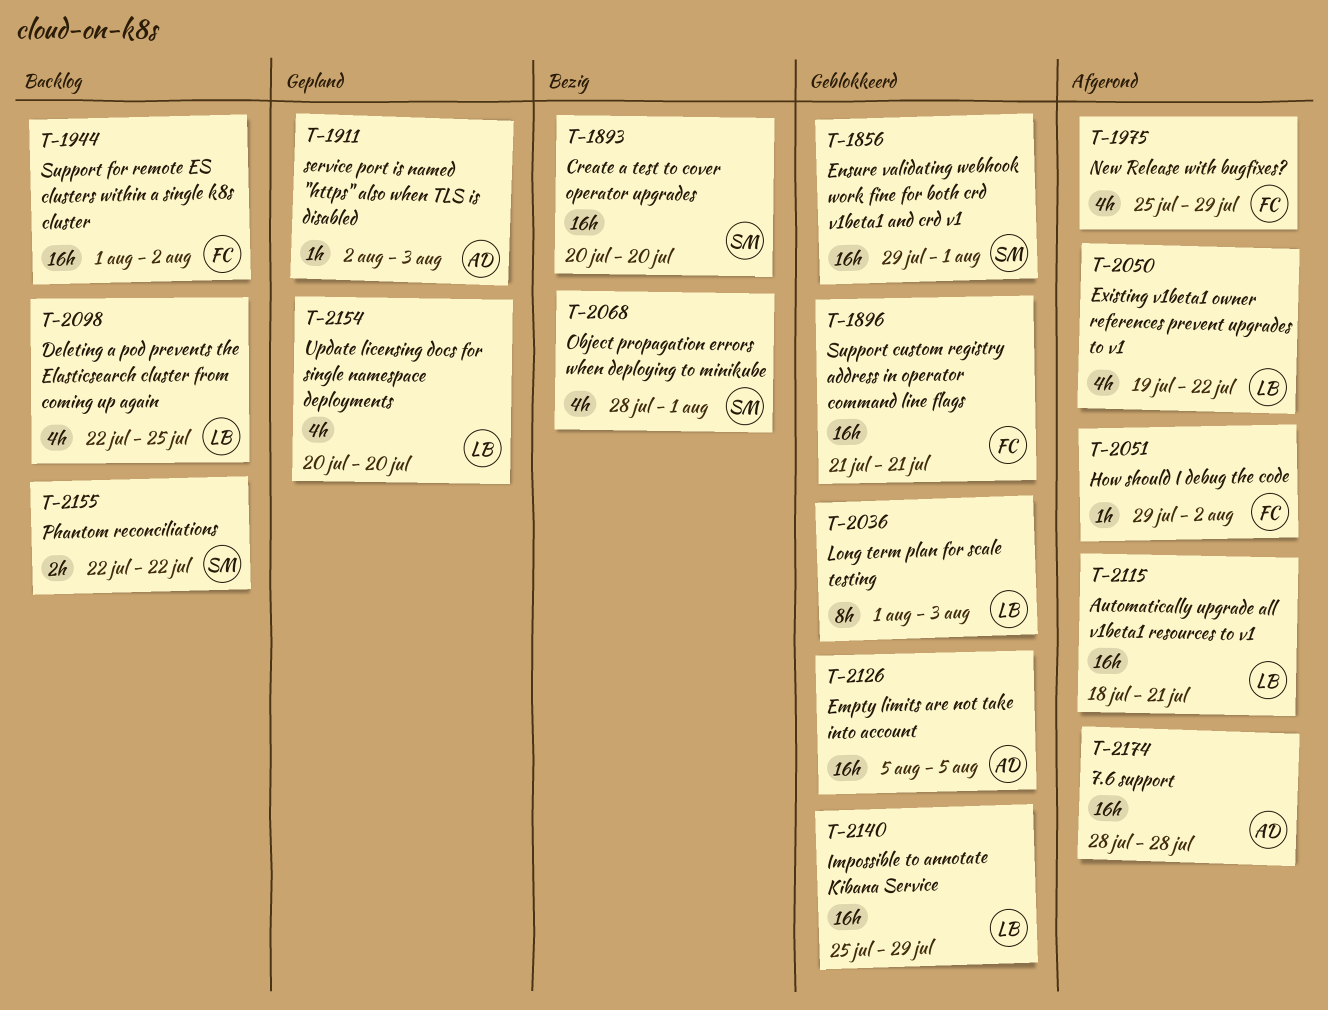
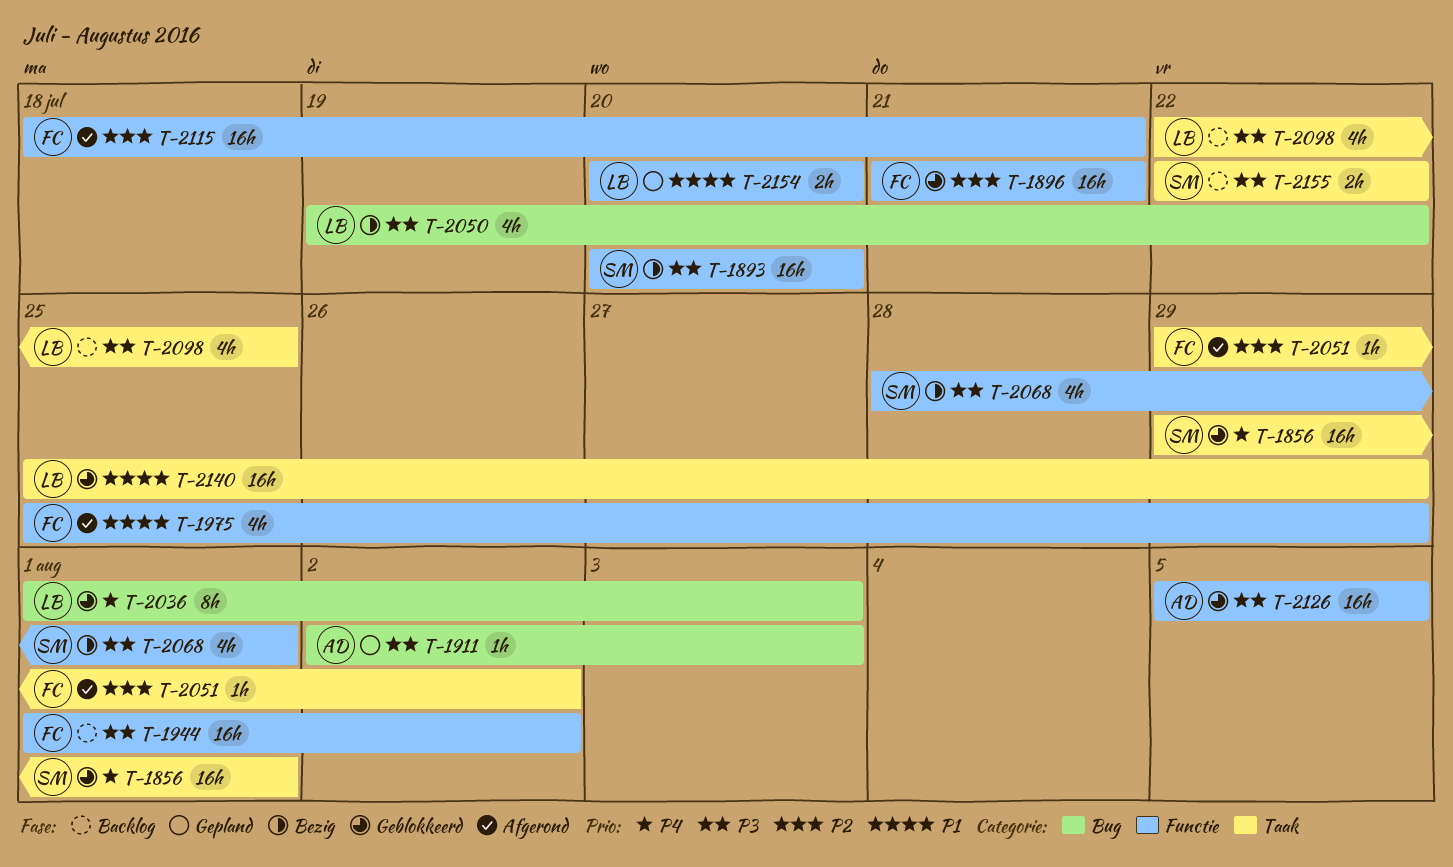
T-2050, status: Afgerond -> Bezig
T-2115, owner: LB -> FC
T-2154, estimate: 4h -> 2h
T-2174: present -> none

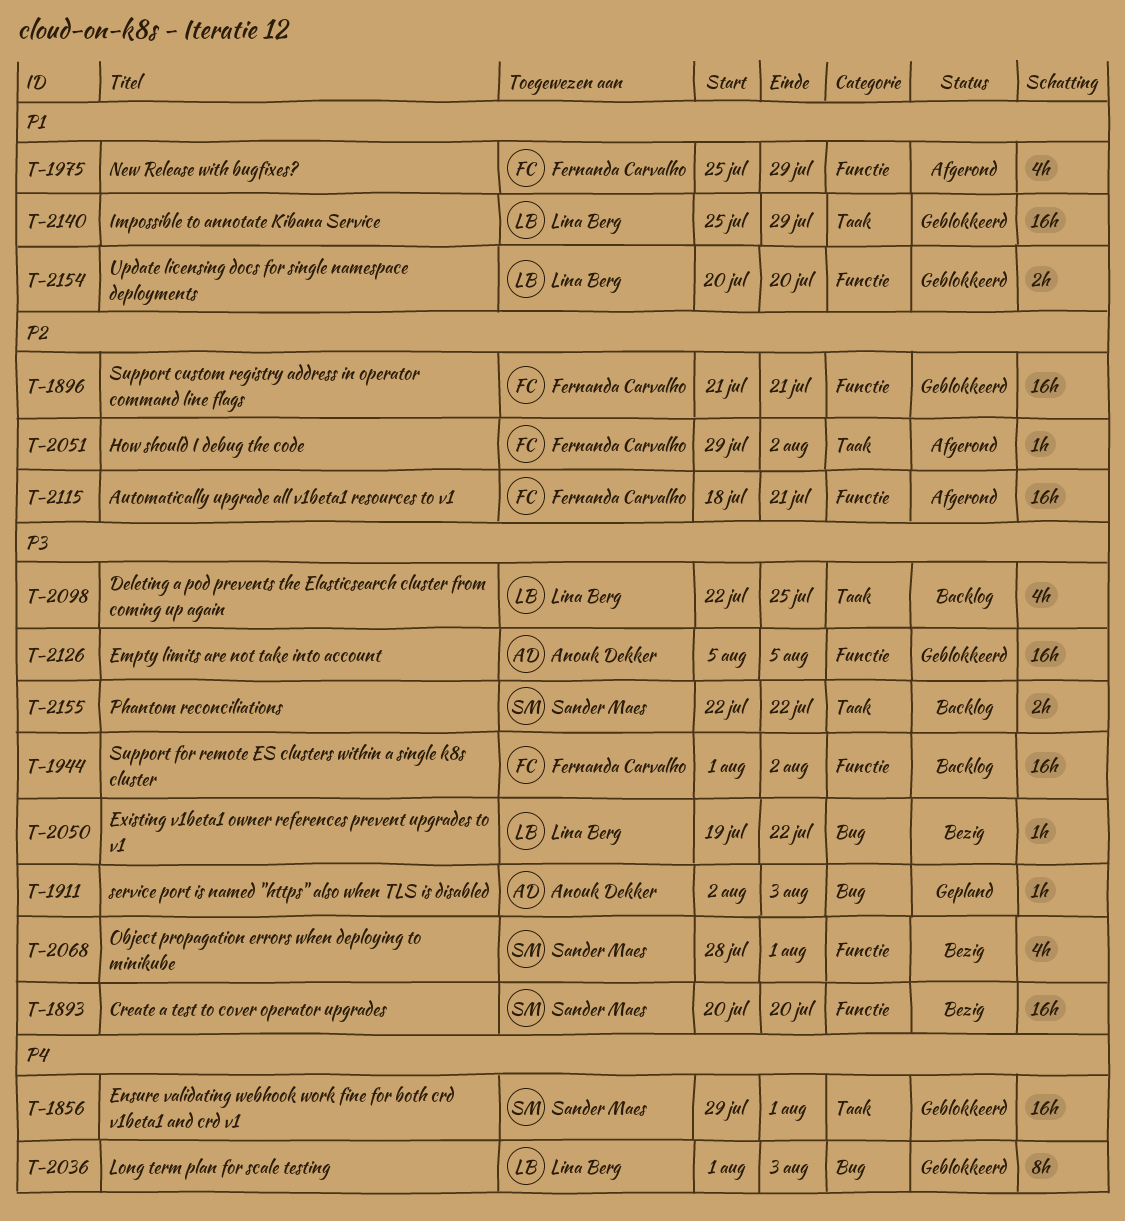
T-2050, estimate: 4h -> 1h
T-2154, status: Gepland -> Geblokkeerd

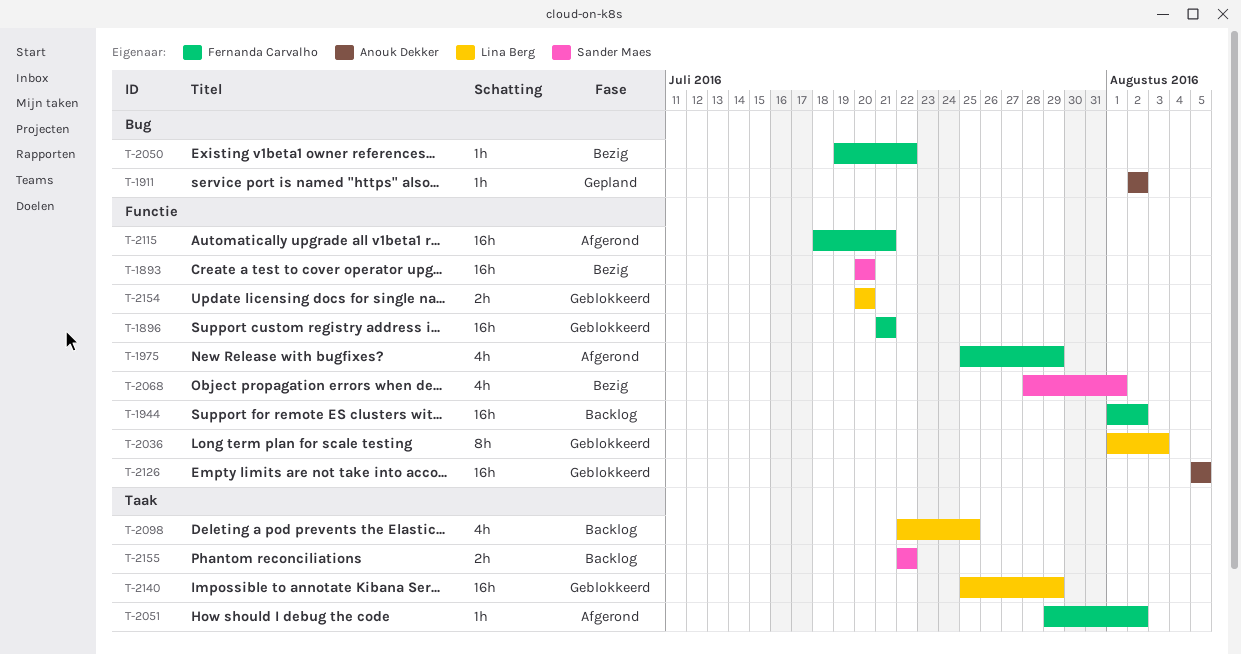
T-1856: present -> none
T-1911, due: Aug 3 -> Aug 2
T-2036, label: Bug -> Functie
T-2050, owner: Lina Berg -> Fernanda Carvalho

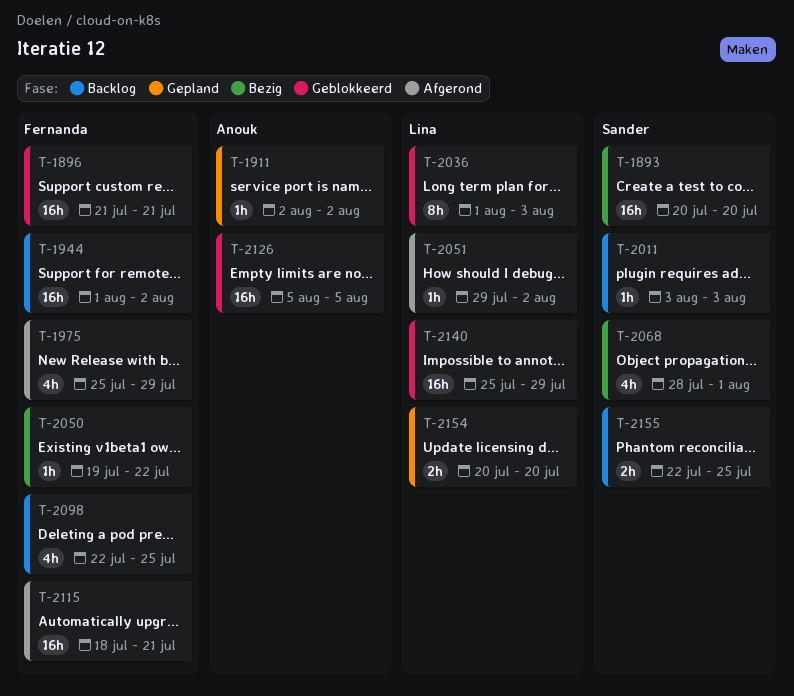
T-2011: none -> present
T-2051, owner: Fernanda Carvalho -> Lina Berg
T-2098, owner: Lina Berg -> Fernanda Carvalho
T-2154, status: Geblokkeerd -> Gepland
T-2155, due: Jul 22 -> Jul 25

